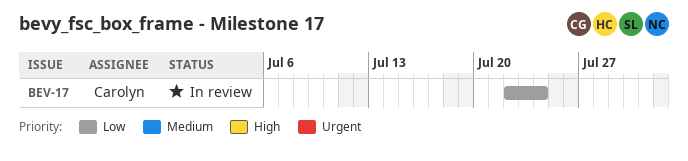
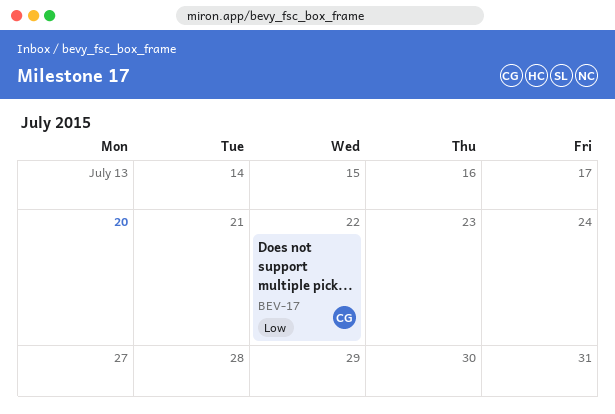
BEV-17, due: Jul 24 -> Jul 22

